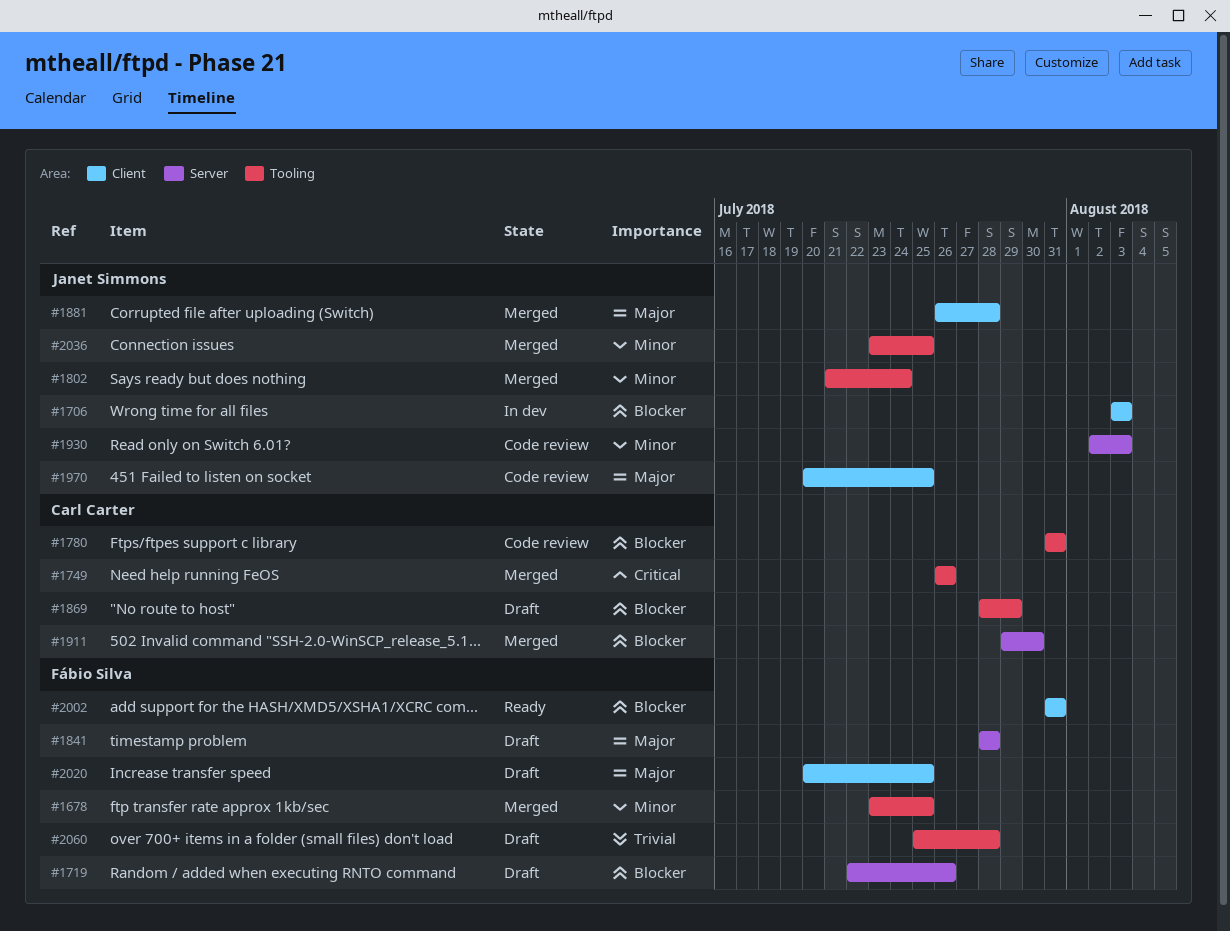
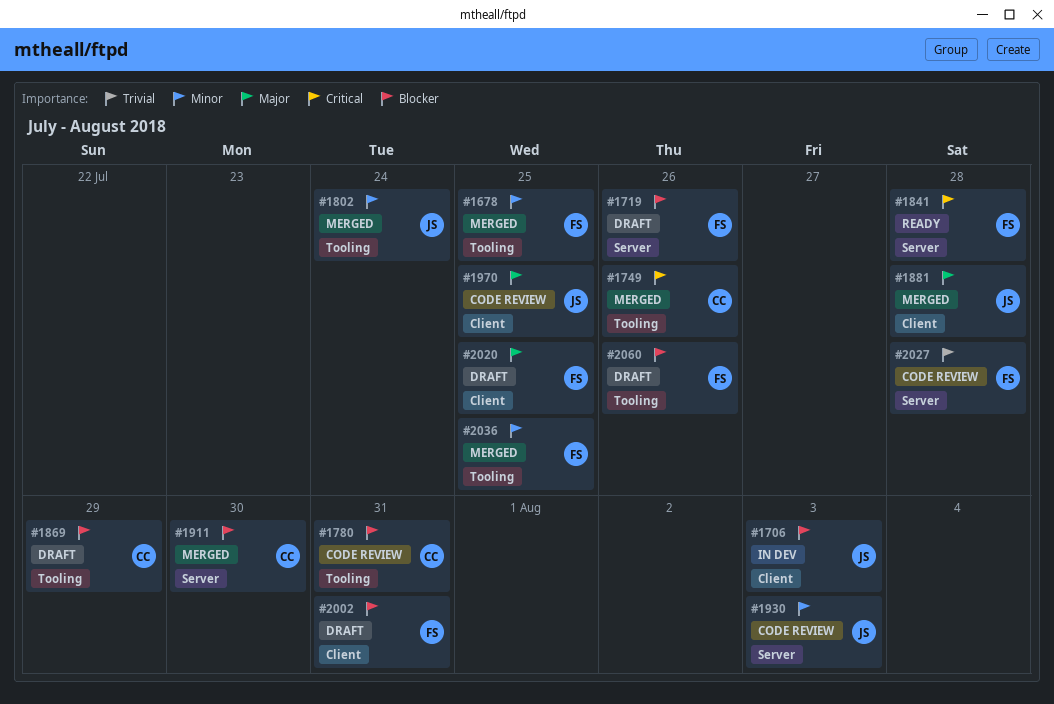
#1841, status: Draft -> Ready
#1841, priority: Major -> Critical
#2002, status: Ready -> Draft
#2027: none -> present
#2036, owner: Janet Simmons -> Fábio Silva
#2060, priority: Trivial -> Blocker
#2060, due: Jul 28 -> Jul 26

